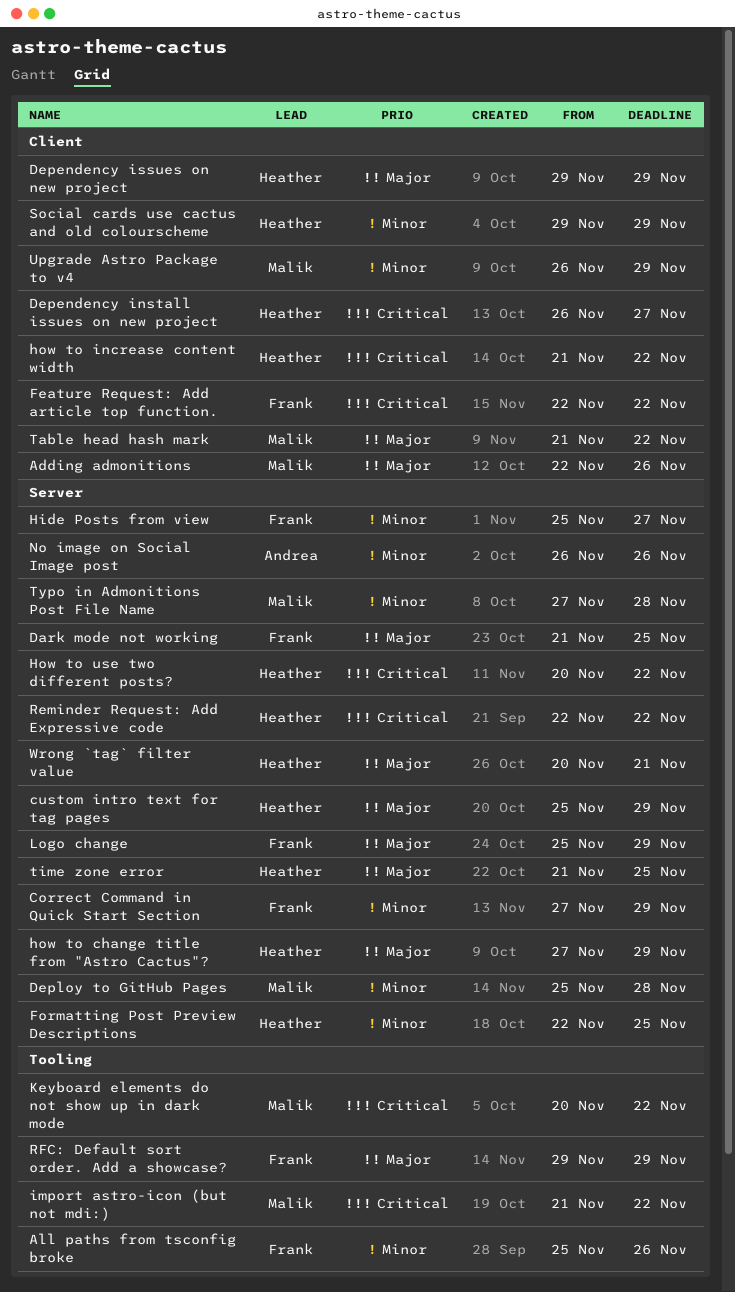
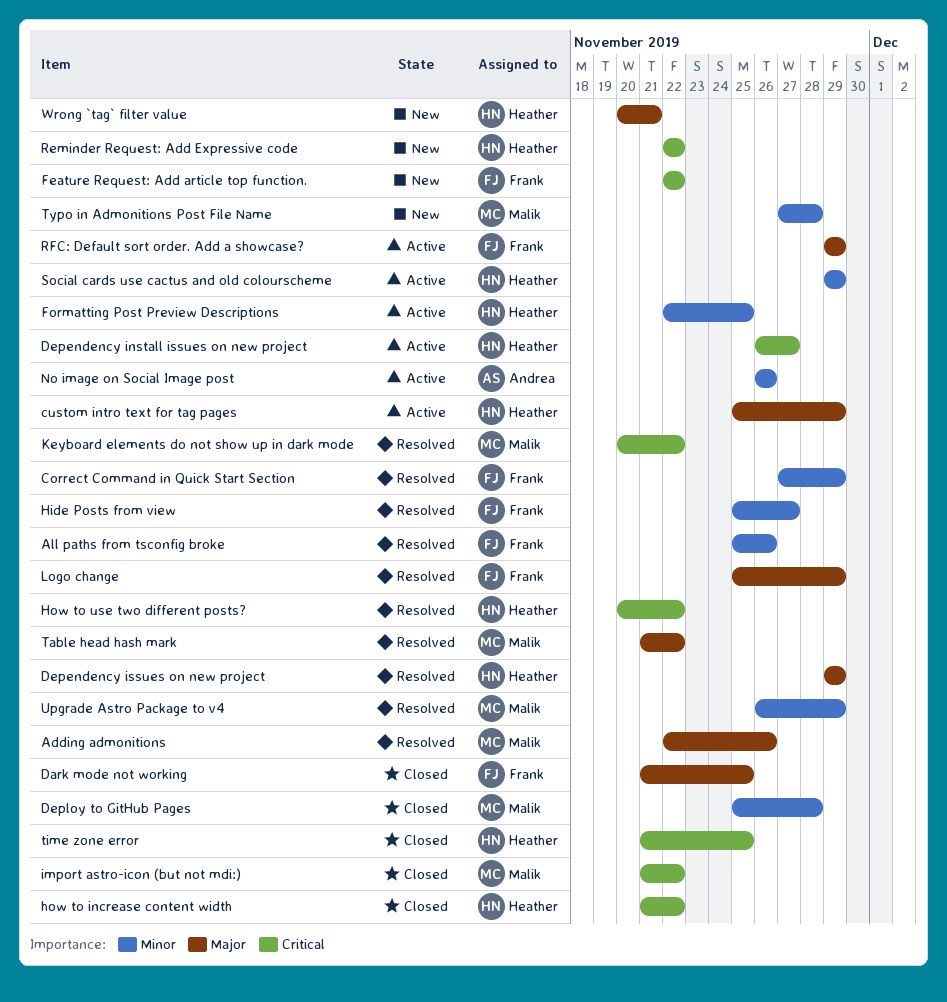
how to change title from "Astro Cactus"?: present -> none
time zone error, priority: Major -> Critical

